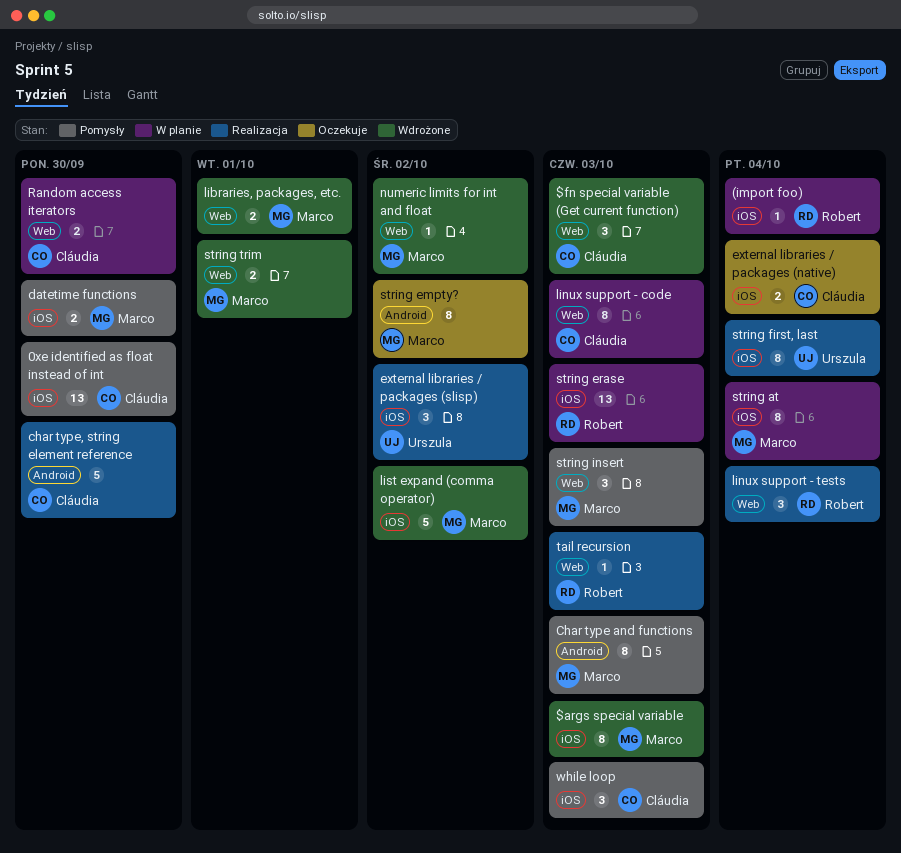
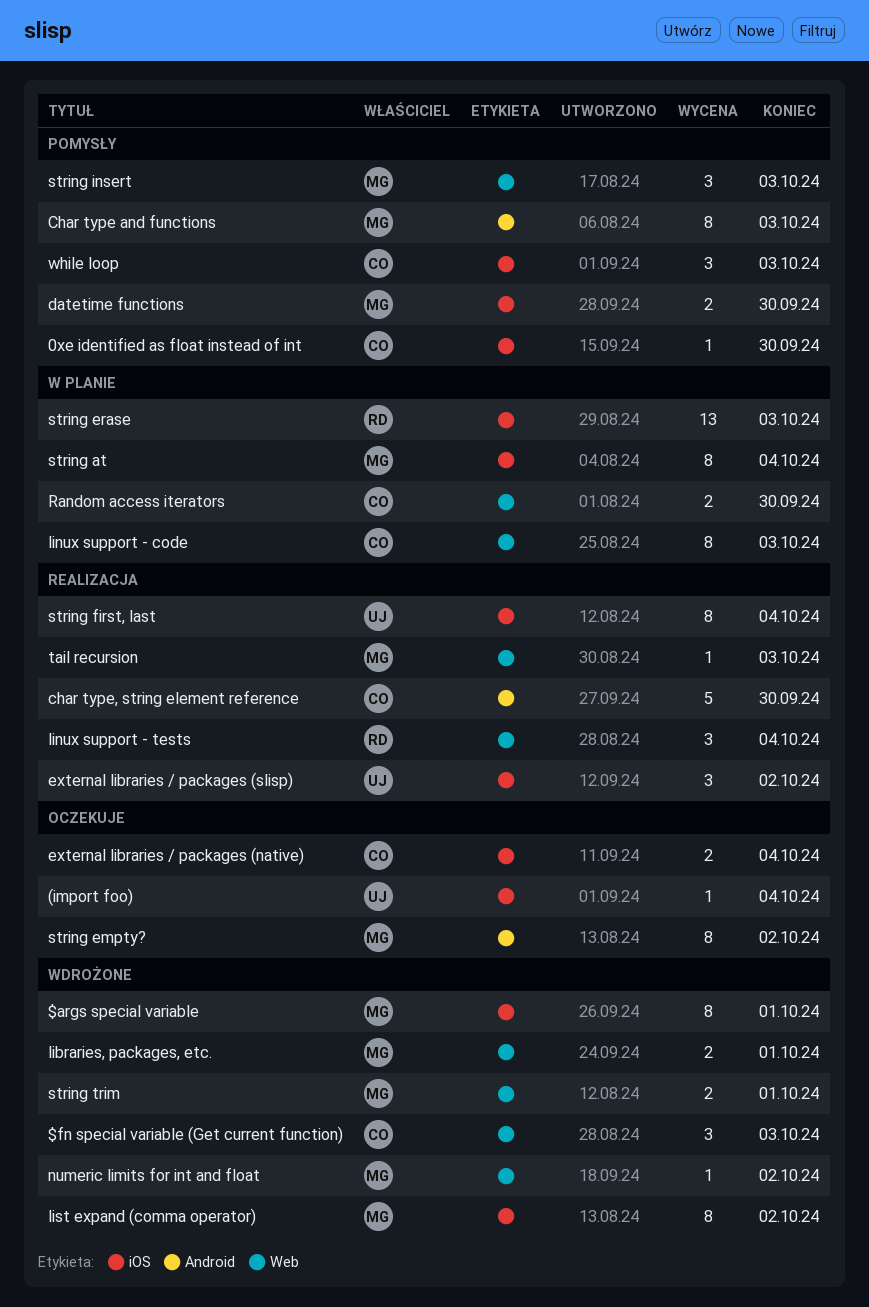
$args special variable, due: Oct 3 -> Oct 1
(import foo), status: W planie -> Oczekuje
(import foo), owner: Robert -> Urszula
0xe identified as float instead of int, estimate: 13 -> 1
list expand (comma operator), estimate: 5 -> 8
tail recursion, owner: Robert -> Marco

